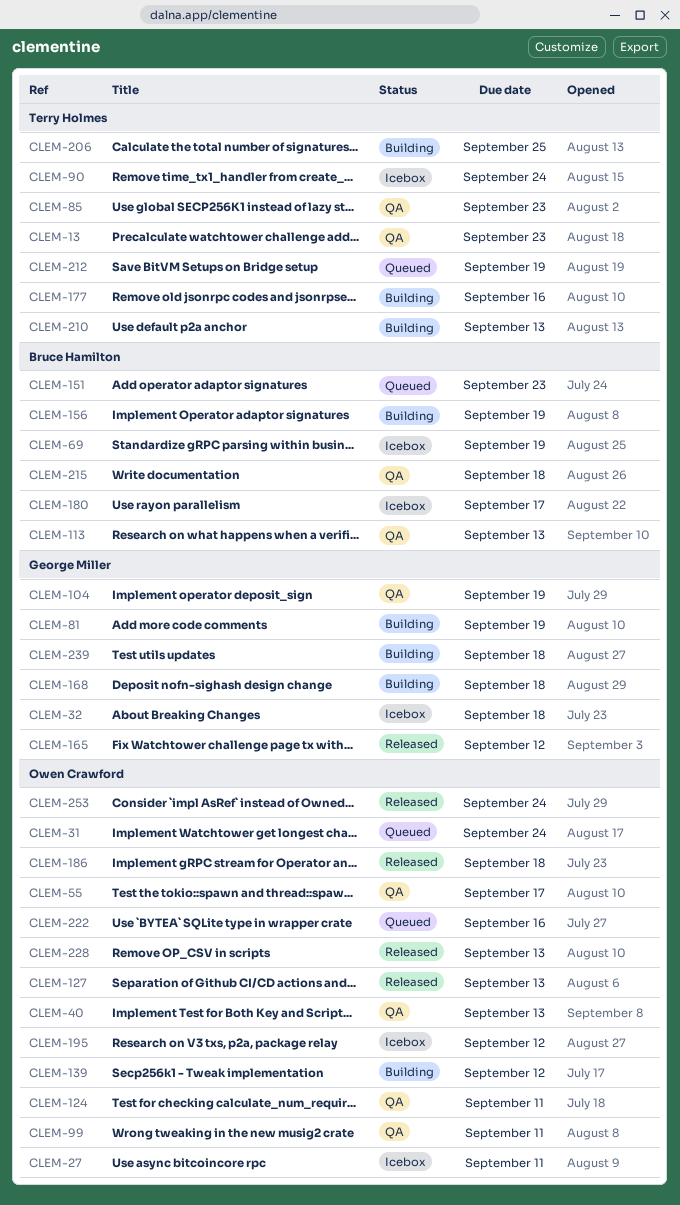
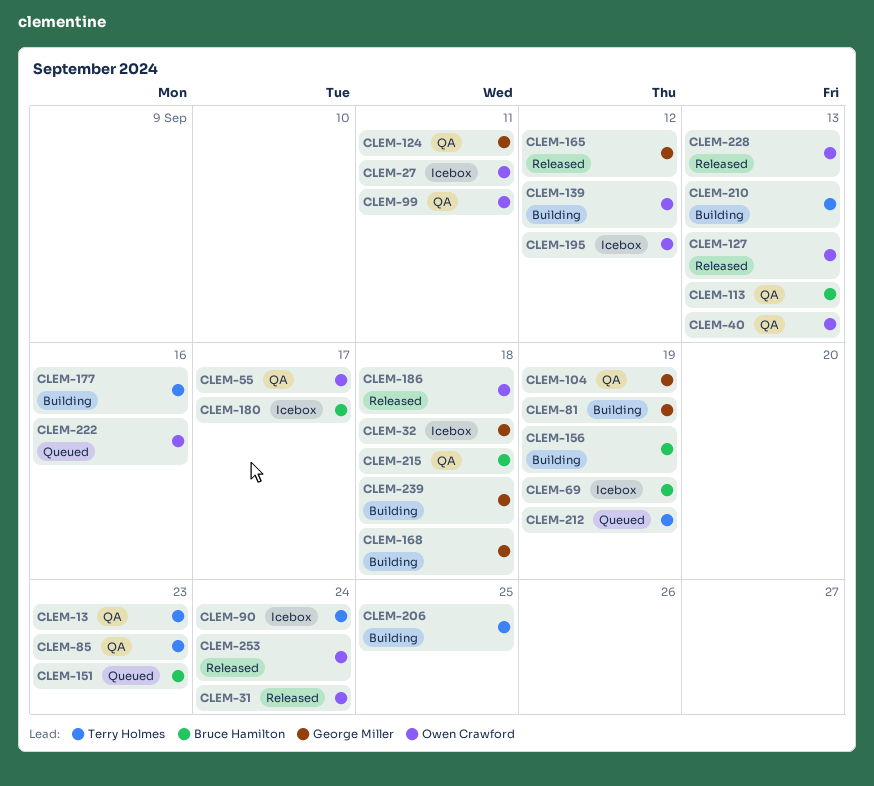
CLEM-31, status: Queued -> Released
CLEM-124, owner: Owen Crawford -> George Miller

